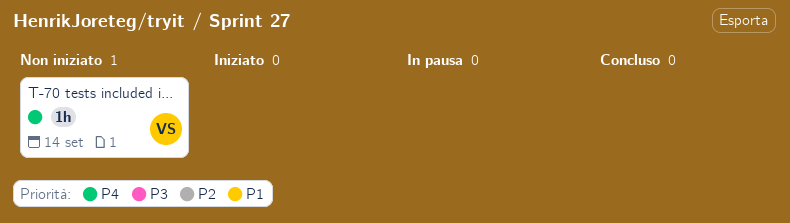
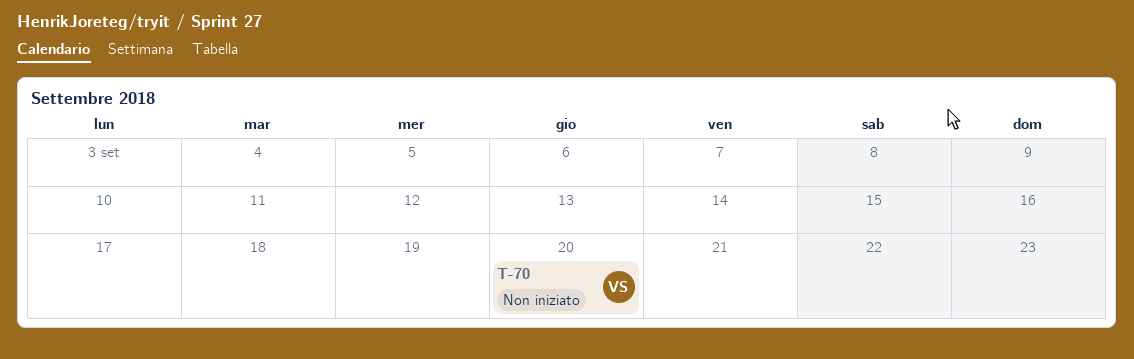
T-70, due: Sep 14 -> Sep 20

